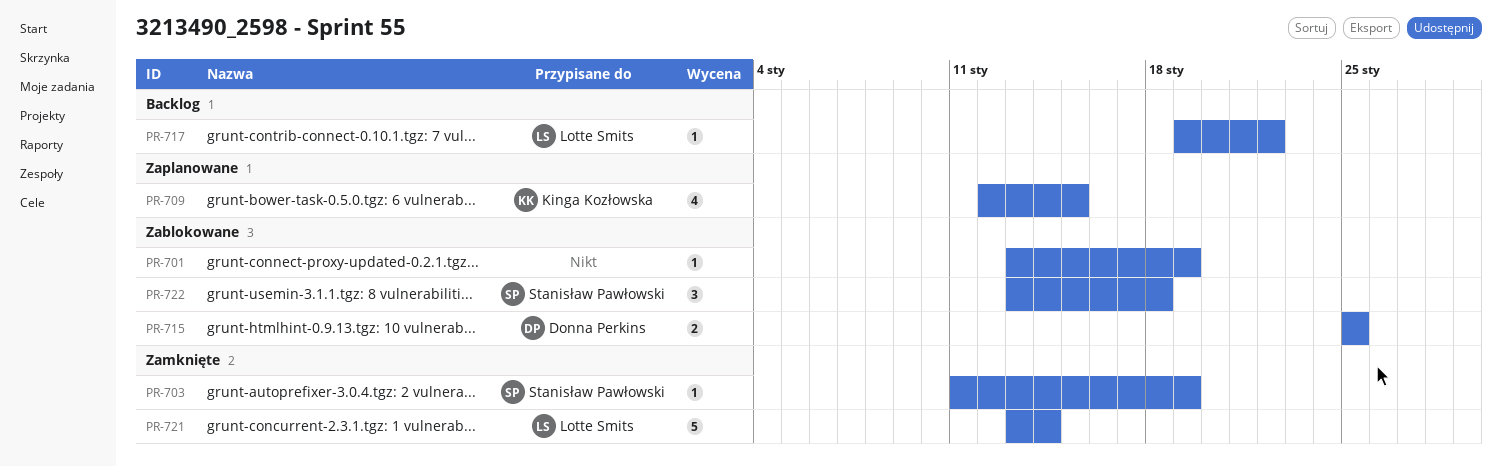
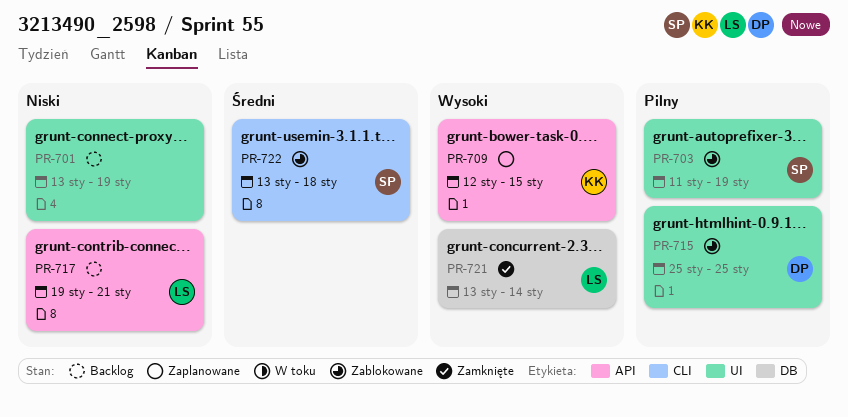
PR-701, status: Zablokowane -> Backlog
PR-703, status: Zamknięte -> Zablokowane
PR-717, due: Jan 22 -> Jan 21

